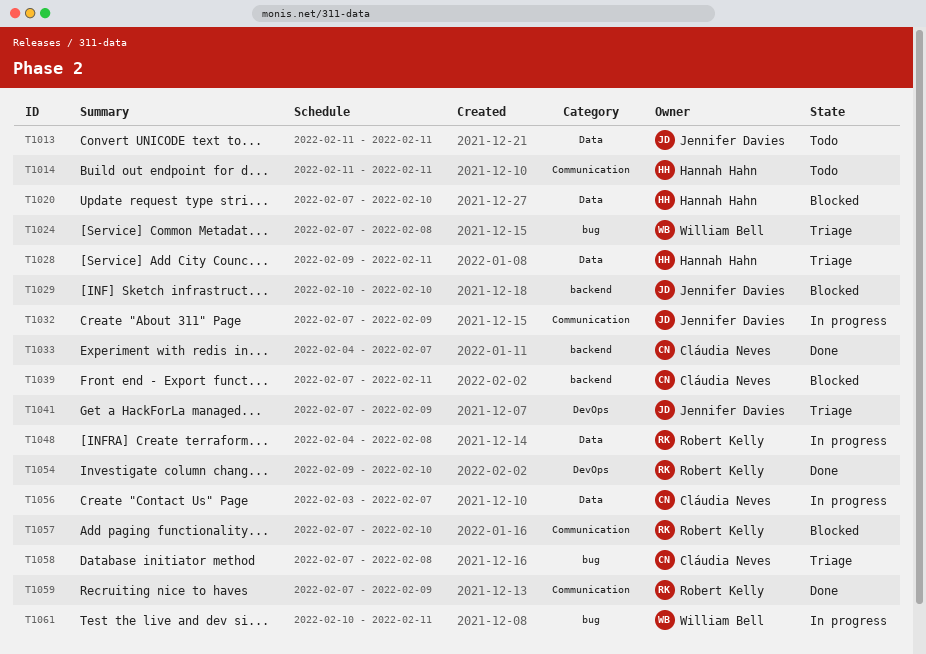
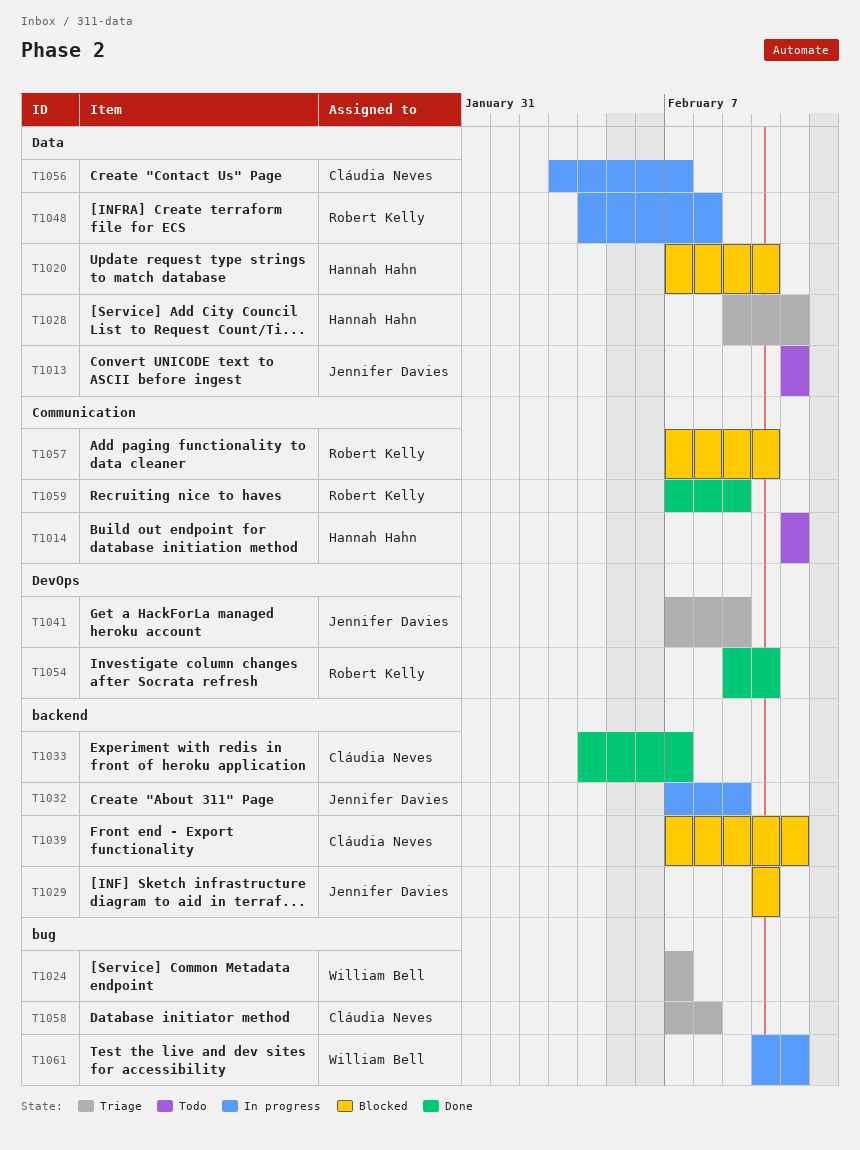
T1024, due: Feb 8 -> Feb 7
T1032, label: Communication -> backend

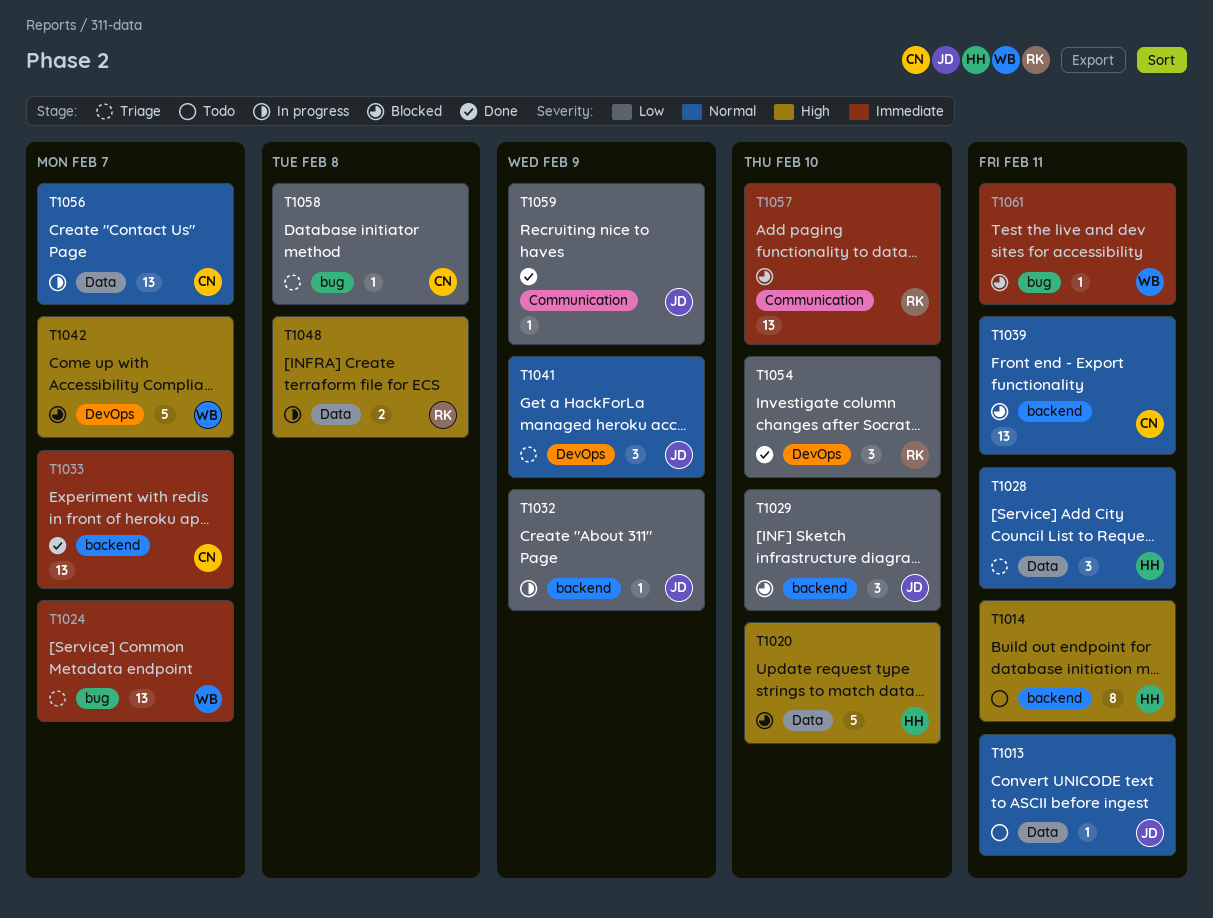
T1014, label: Communication -> backend
T1042: none -> present
T1059, owner: Robert Kelly -> Jennifer Davies
T1061, status: In progress -> Blocked

